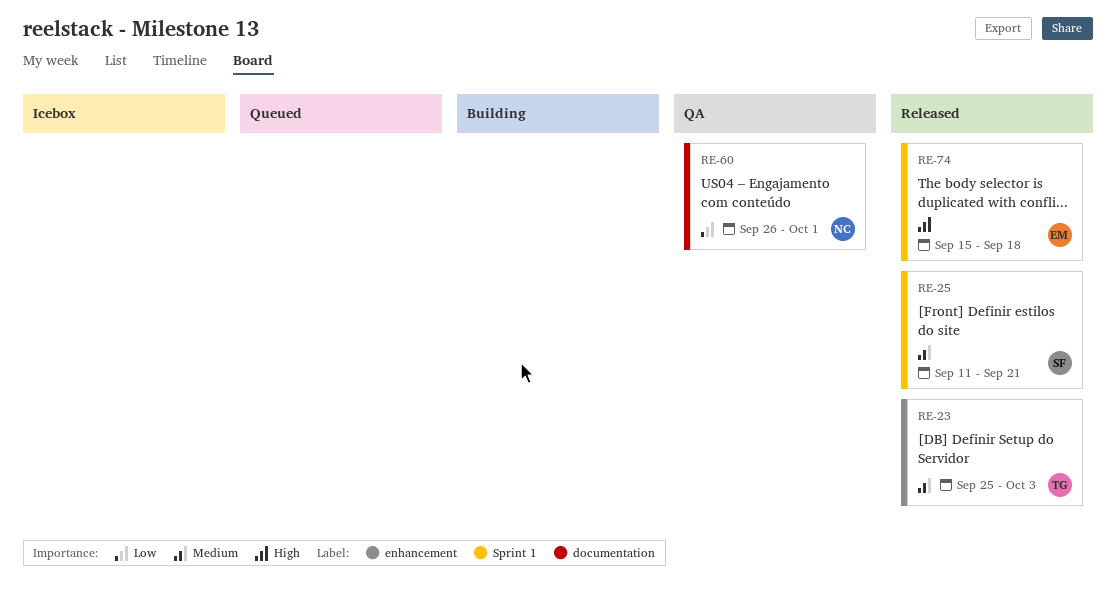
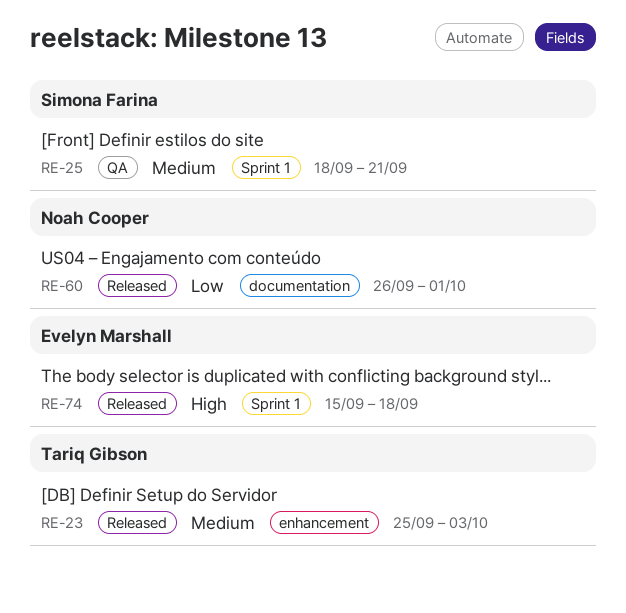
RE-25, status: Released -> QA
RE-25, start: Sep 11 -> Sep 18
RE-60, status: QA -> Released

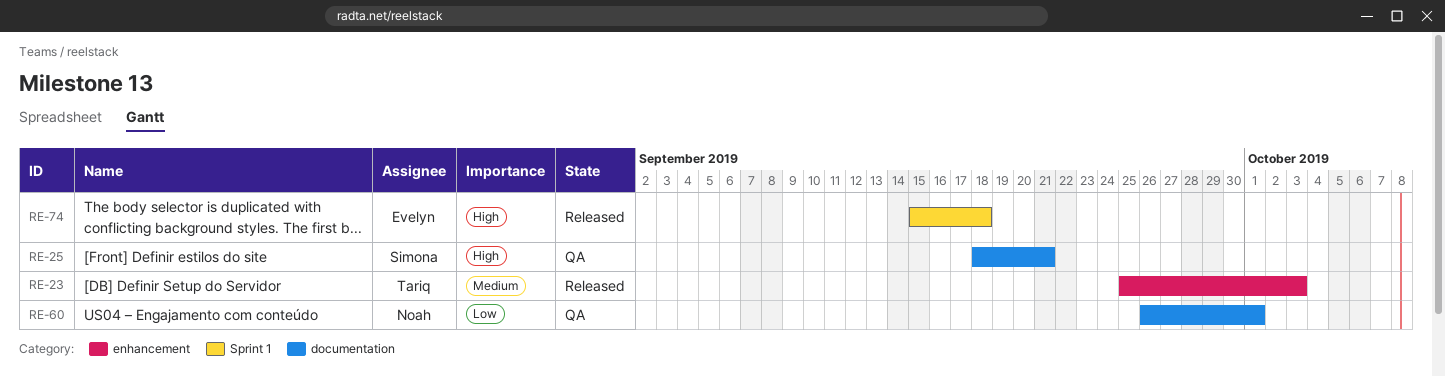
RE-25, priority: Medium -> High
RE-25, label: Sprint 1 -> documentation
RE-60, status: Released -> QA

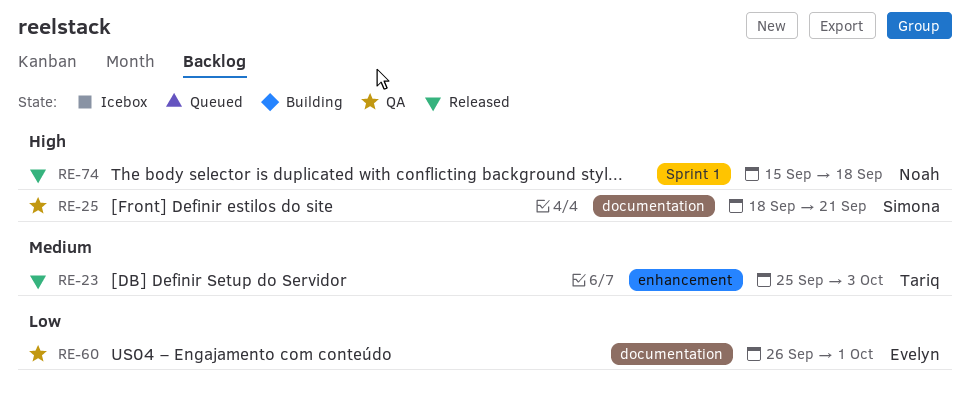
RE-60, owner: Noah -> Evelyn
RE-74, owner: Evelyn -> Noah

